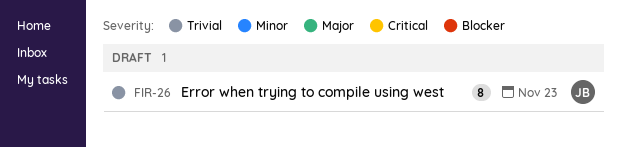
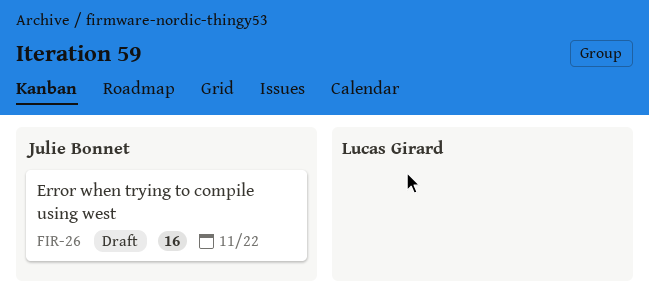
FIR-26, estimate: 8 -> 16
FIR-26, due: Nov 23 -> Nov 22

